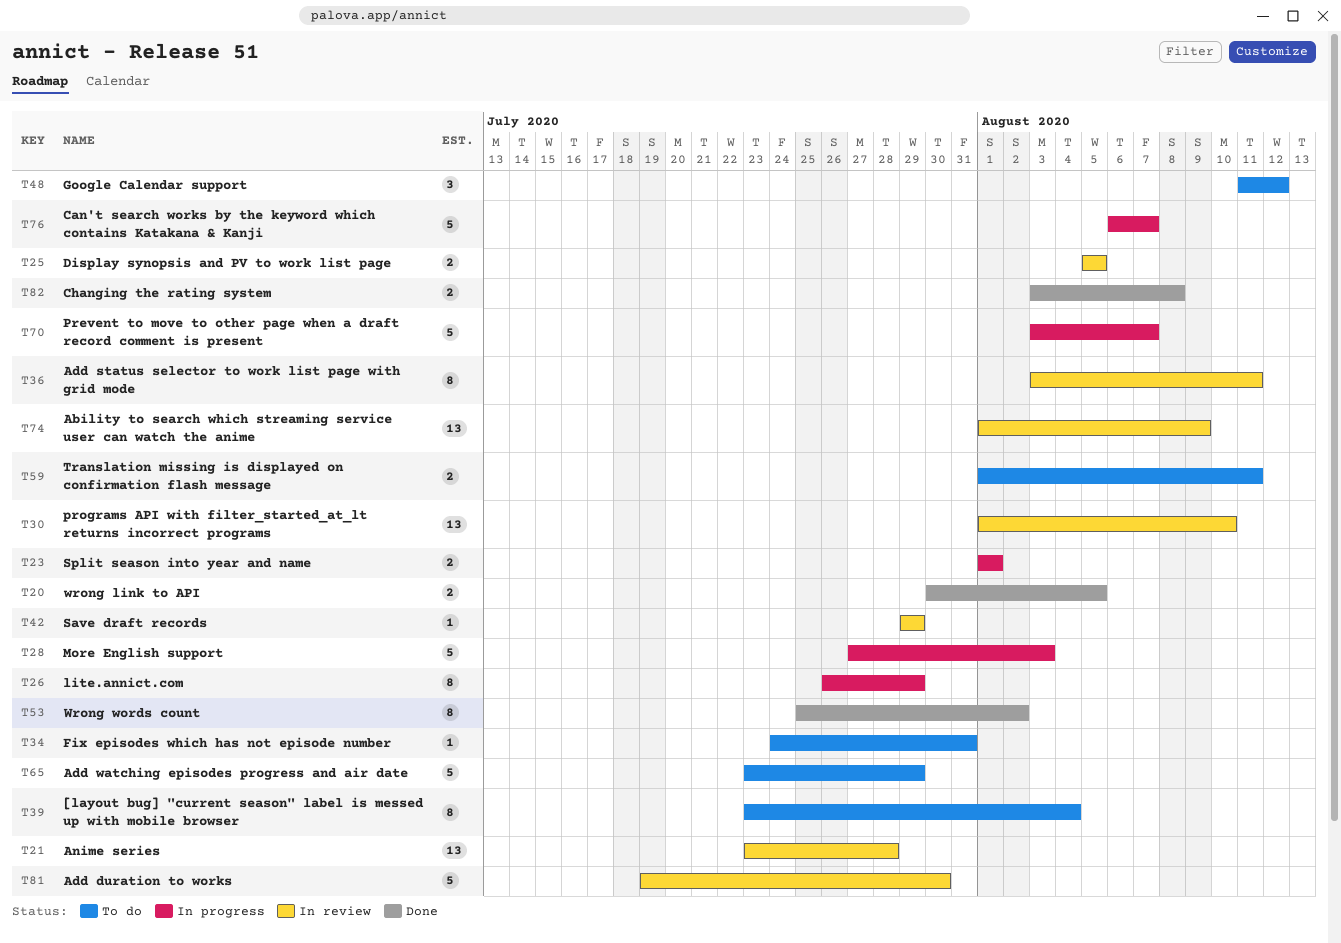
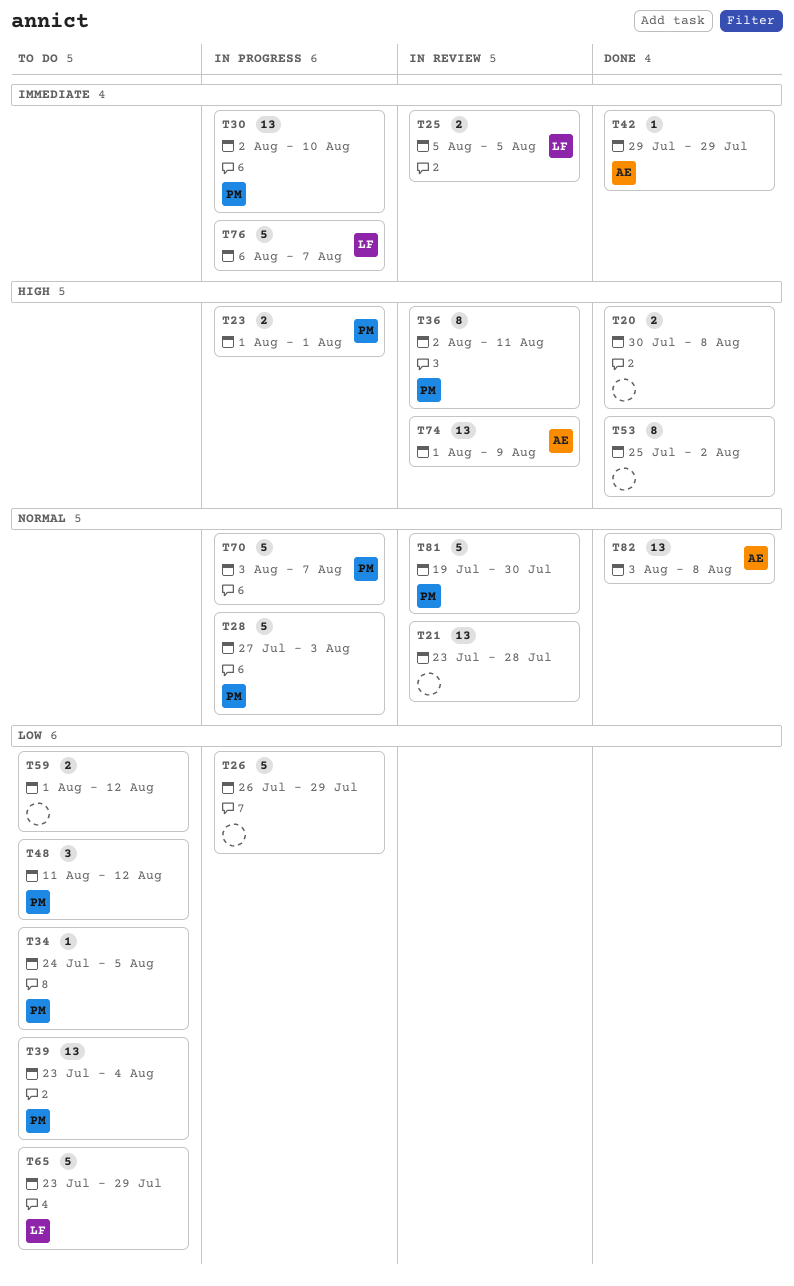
T20, due: Aug 5 -> Aug 8
T26, estimate: 8 -> 5
T30, status: In review -> In progress
T30, start: Aug 1 -> Aug 2
T34, due: Jul 31 -> Aug 5
T36, start: Aug 3 -> Aug 2
T39, estimate: 8 -> 13
T42, status: In review -> Done
T59, due: Aug 11 -> Aug 12
T82, estimate: 2 -> 13

